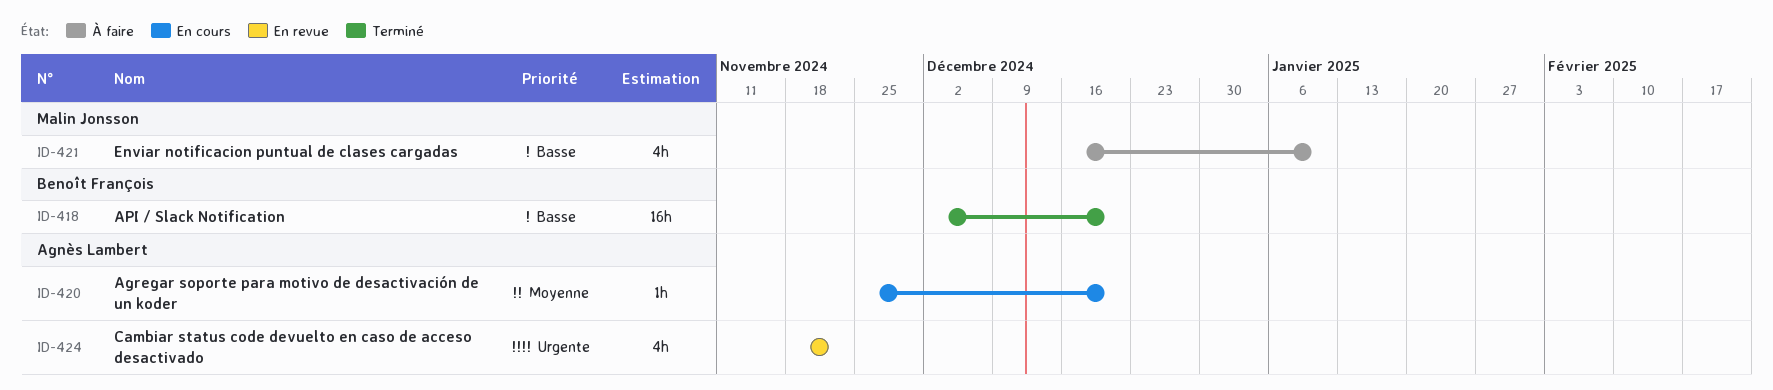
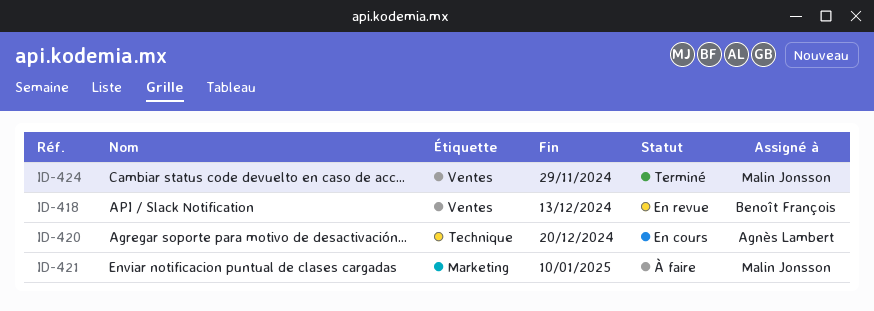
ID-418, status: Terminé -> En revue
ID-418, due: Dec 20 -> Dec 13
ID-424, status: En revue -> Terminé
ID-424, owner: Agnès Lambert -> Malin Jonsson
ID-424, due: Nov 22 -> Nov 29

